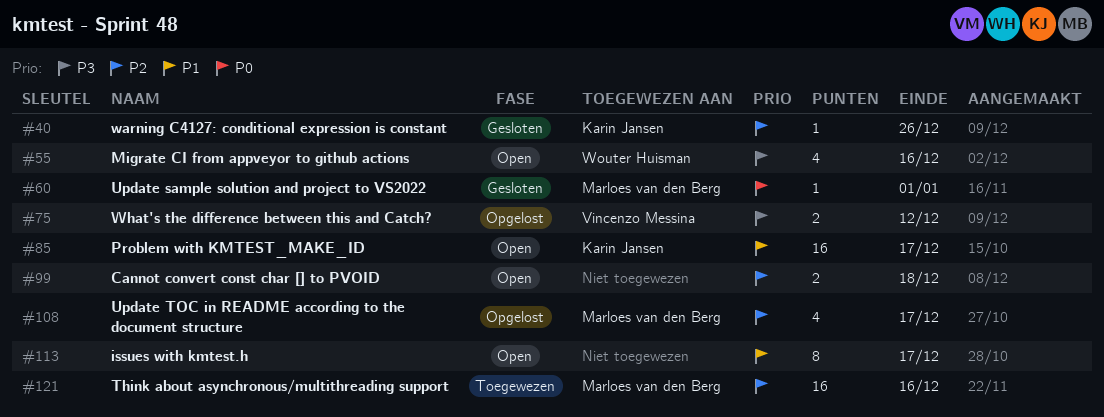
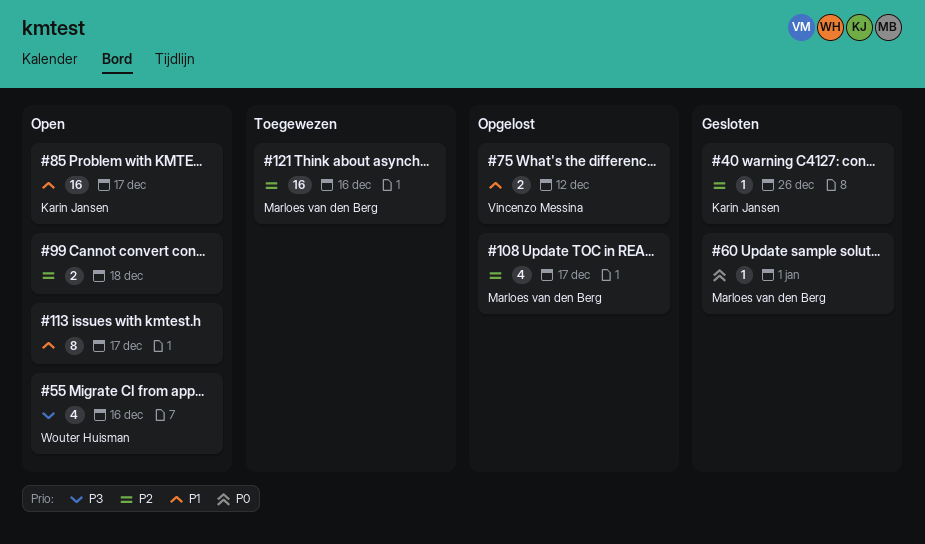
#75, priority: P3 -> P1

